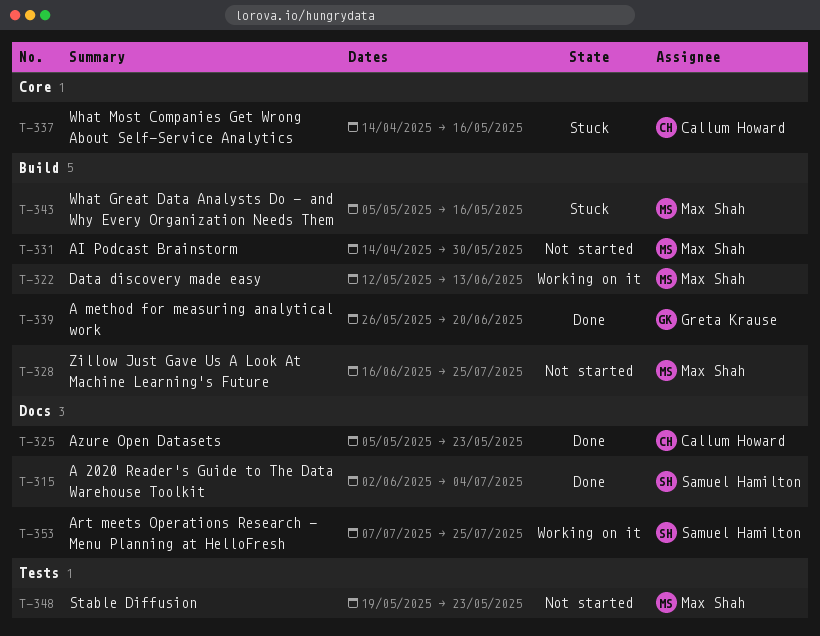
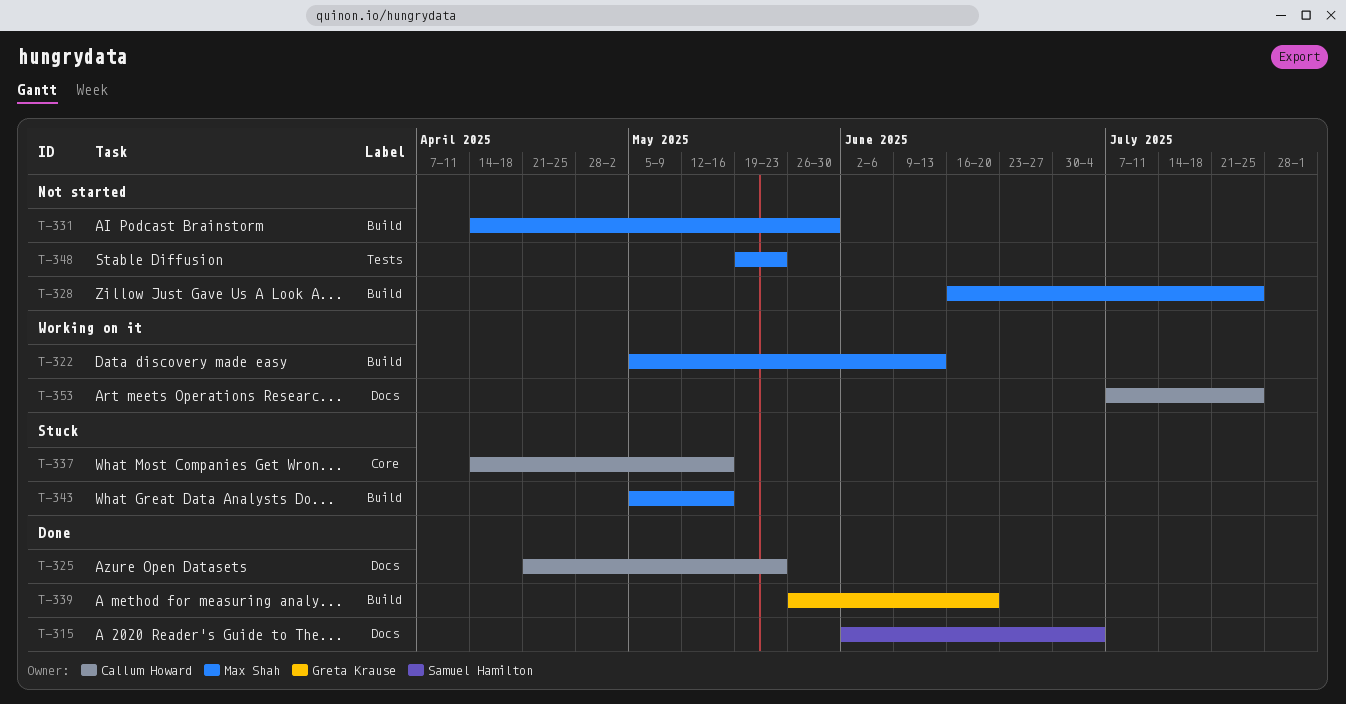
T-322, start: May 12 -> May 5
T-325, start: May 5 -> Apr 21
T-353, owner: Samuel Hamilton -> Callum Howard

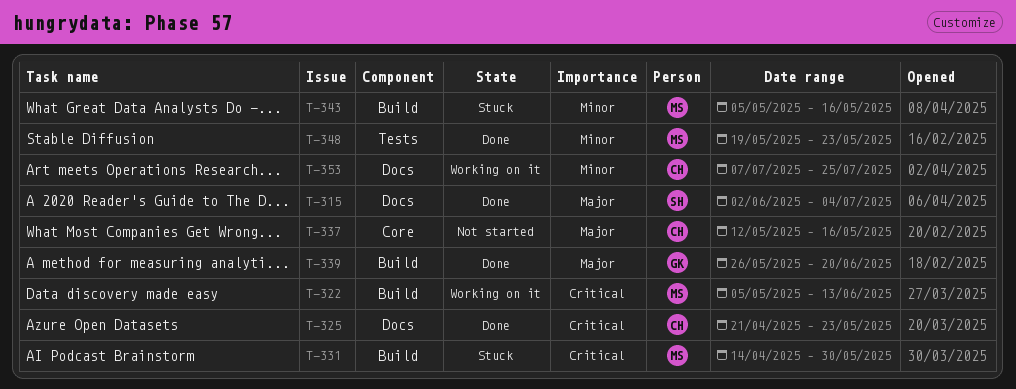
T-328: present -> none
T-331, status: Not started -> Stuck
T-337, status: Stuck -> Not started
T-337, start: Apr 14 -> May 12
T-348, status: Not started -> Done

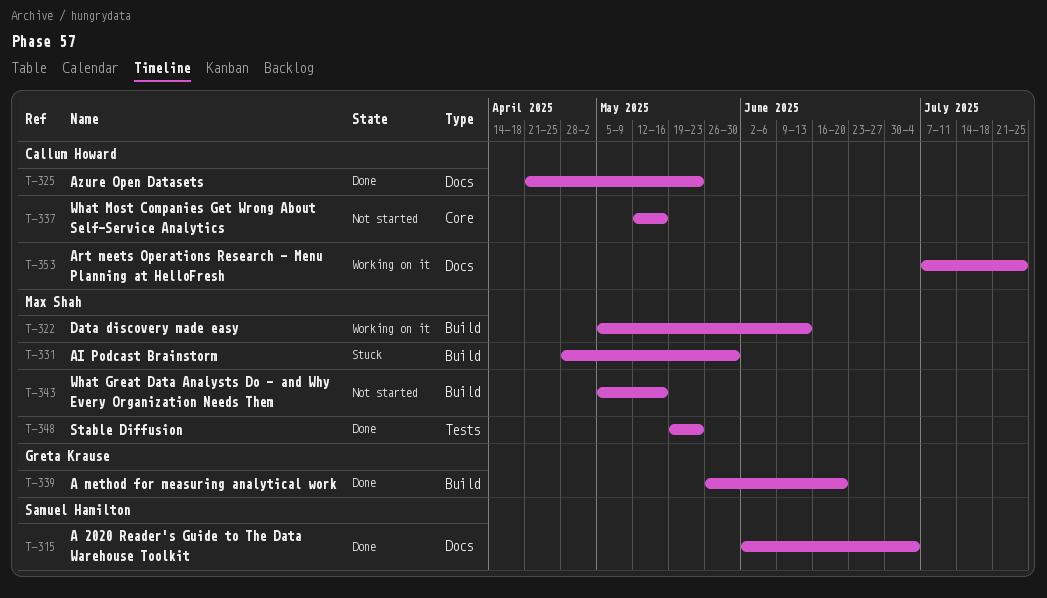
T-331, start: Apr 14 -> Apr 28
T-343, status: Stuck -> Not started

